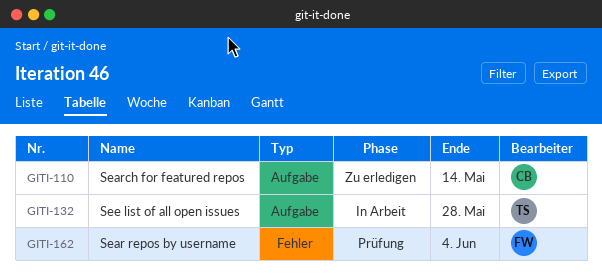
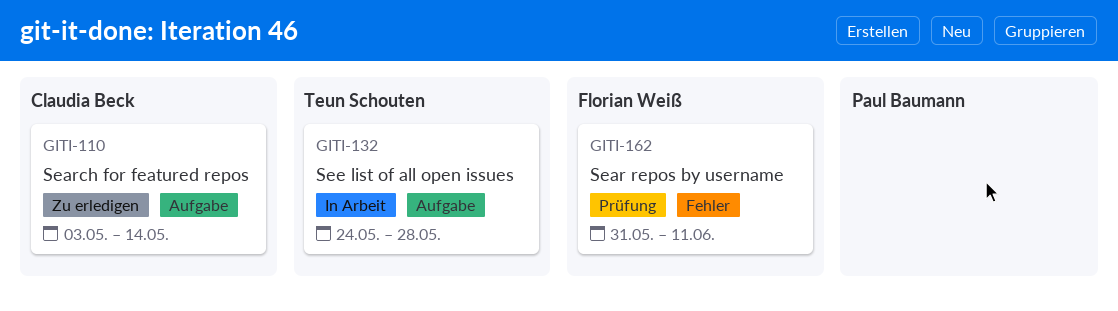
GITI-162, due: Jun 4 -> Jun 11

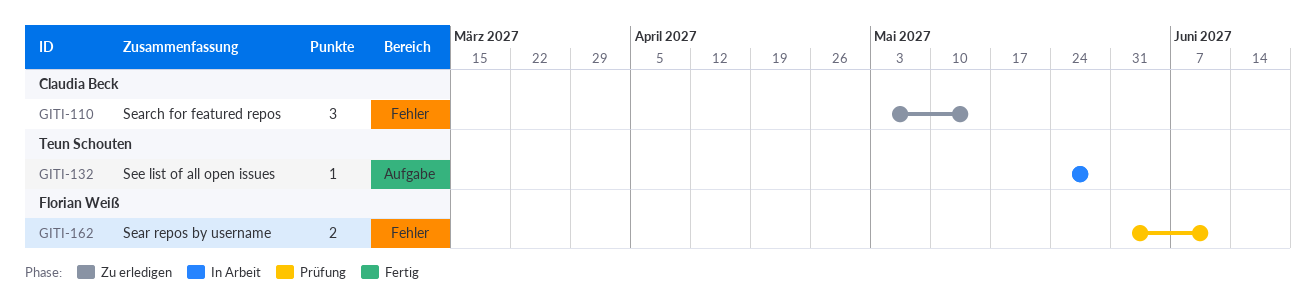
GITI-110, label: Aufgabe -> Fehler

